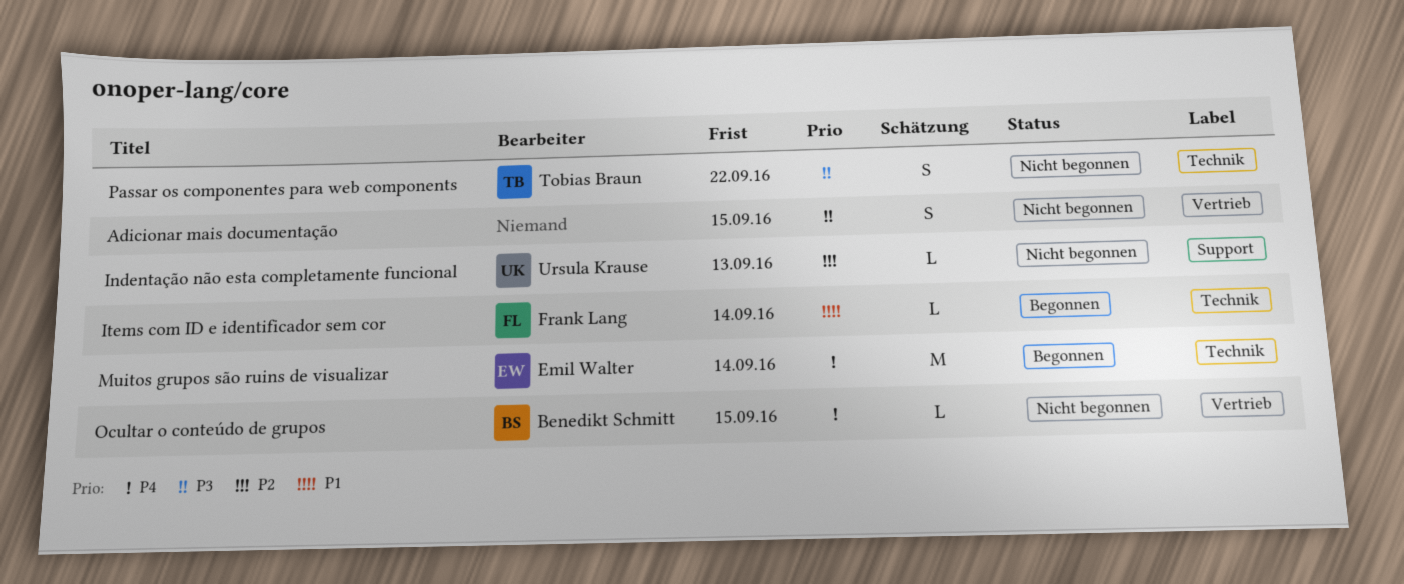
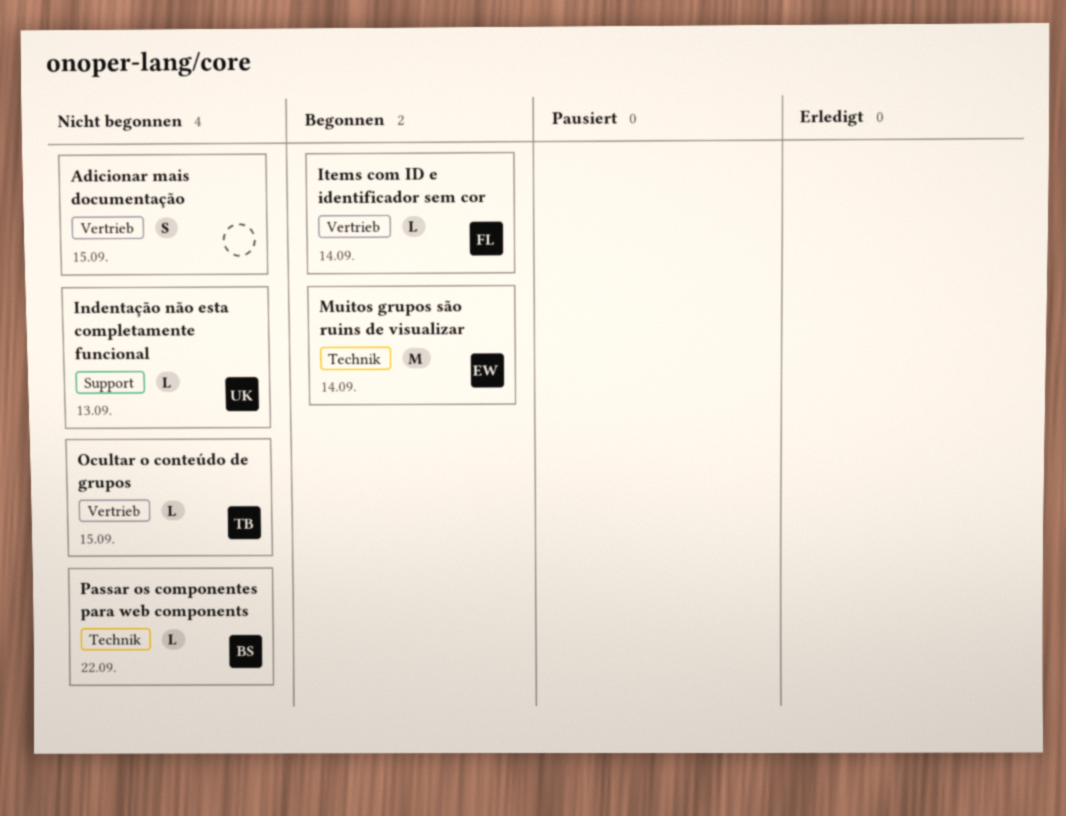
Items com ID e identificador sem cor, label: Technik -> Vertrieb
Ocultar o conteúdo de grupos, owner: Benedikt Schmitt -> Tobias Braun
Passar os componentes para web components, owner: Tobias Braun -> Benedikt Schmitt
Passar os componentes para web components, estimate: S -> L

